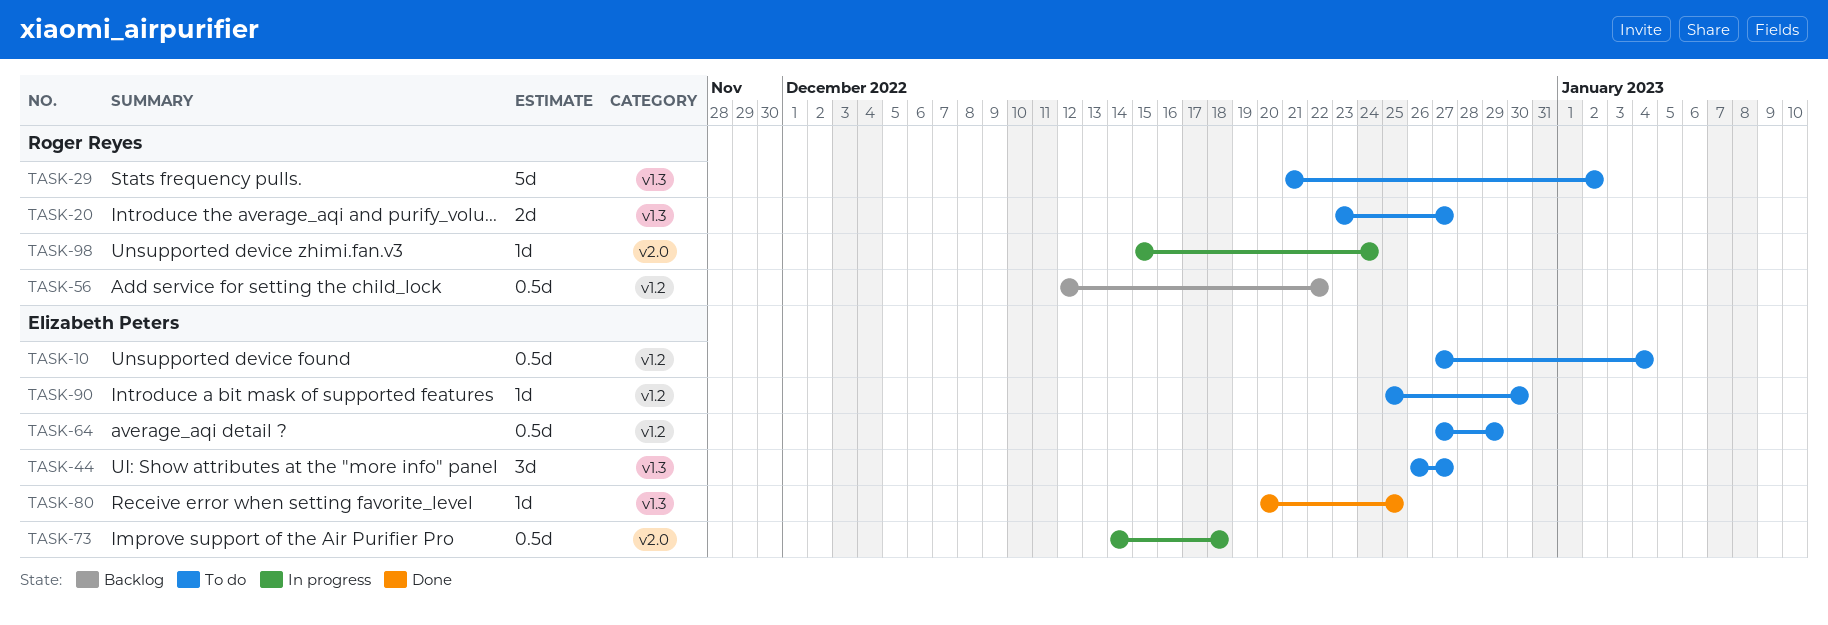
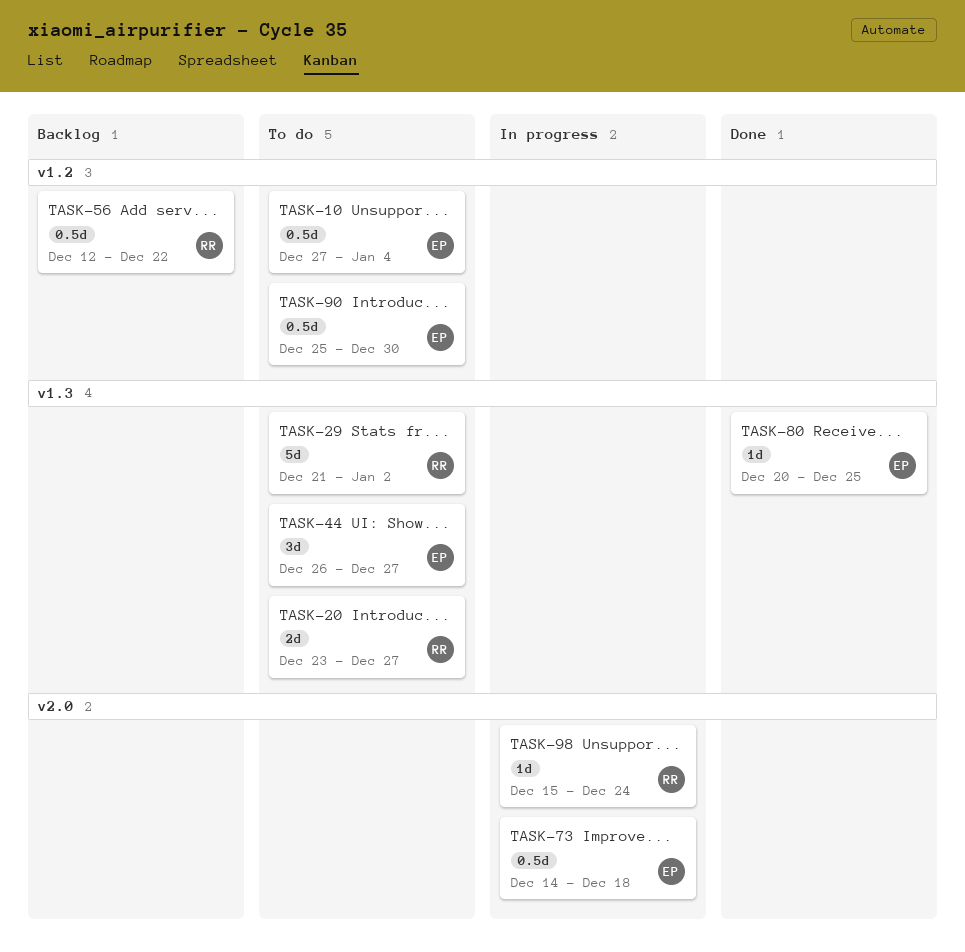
TASK-64: present -> none
TASK-90, estimate: 1d -> 0.5d

